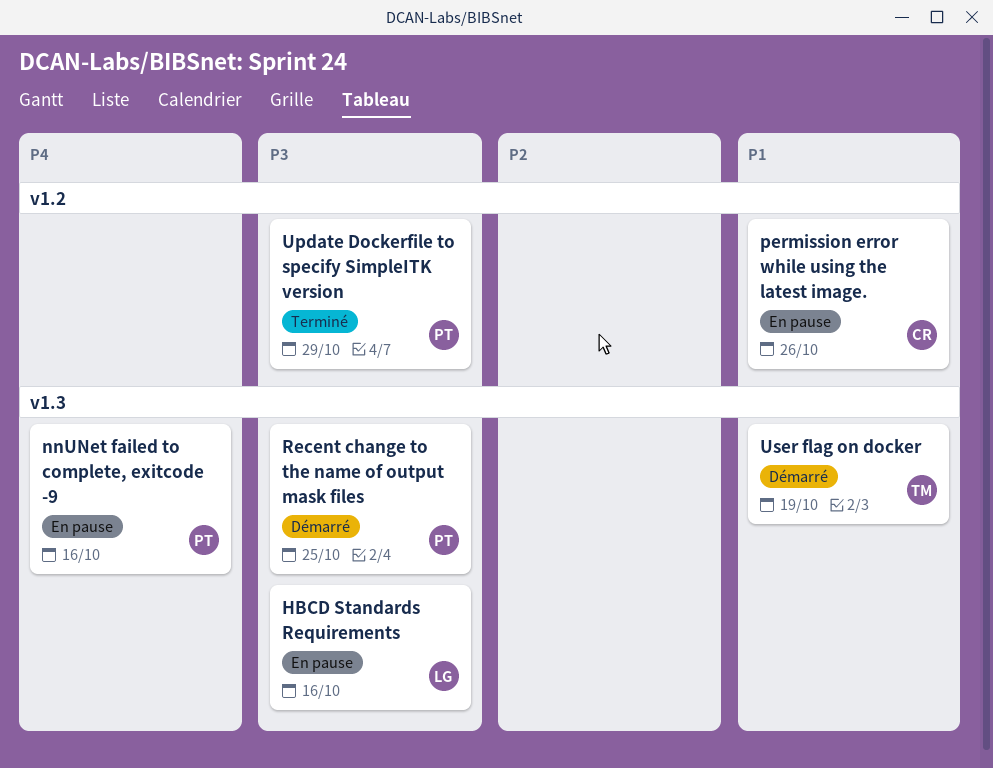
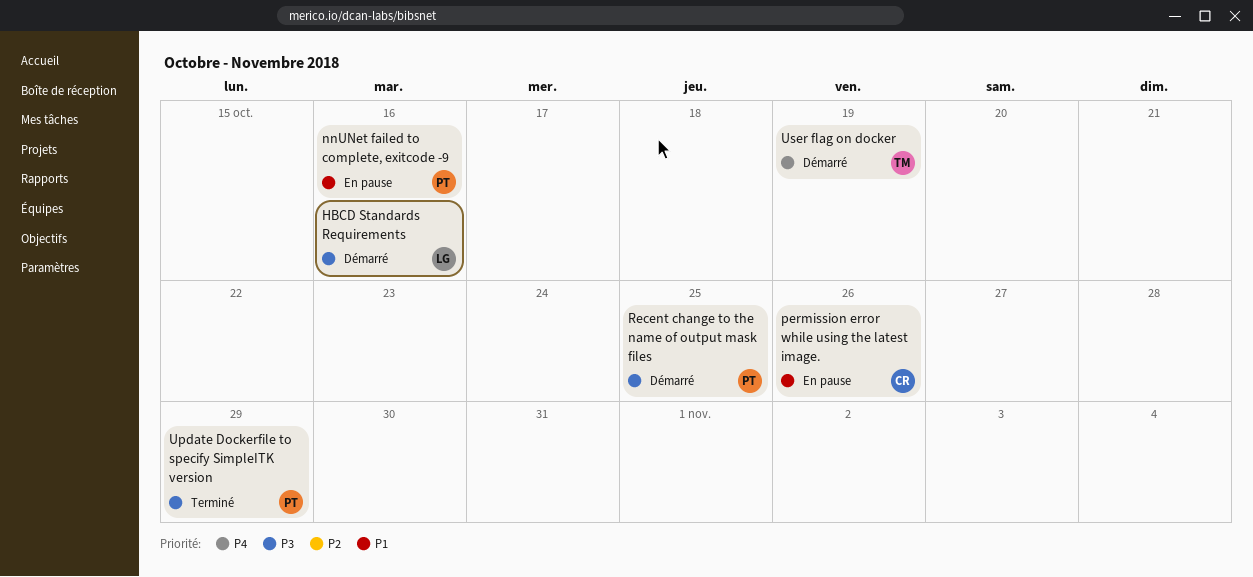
HBCD Standards Requirements, status: En pause -> Démarré
nnUNet failed to complete, exitcode -9, priority: P4 -> P1
User flag on docker, priority: P1 -> P4

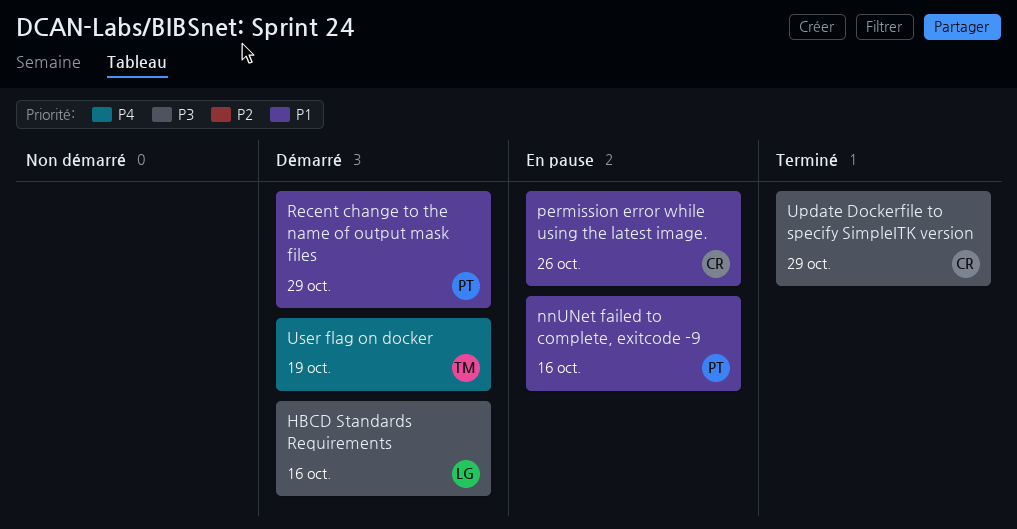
Recent change to the name of output mask files, priority: P3 -> P1
Recent change to the name of output mask files, due: Oct 25 -> Oct 29
Update Dockerfile to specify SimpleITK version, owner: PT -> CR

